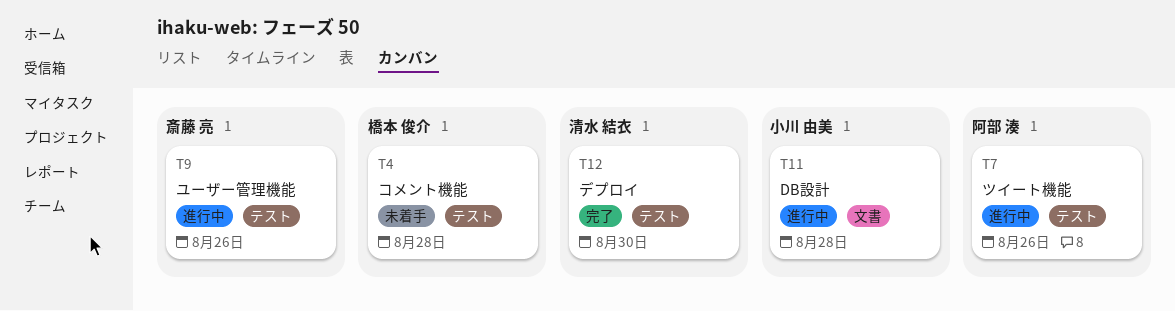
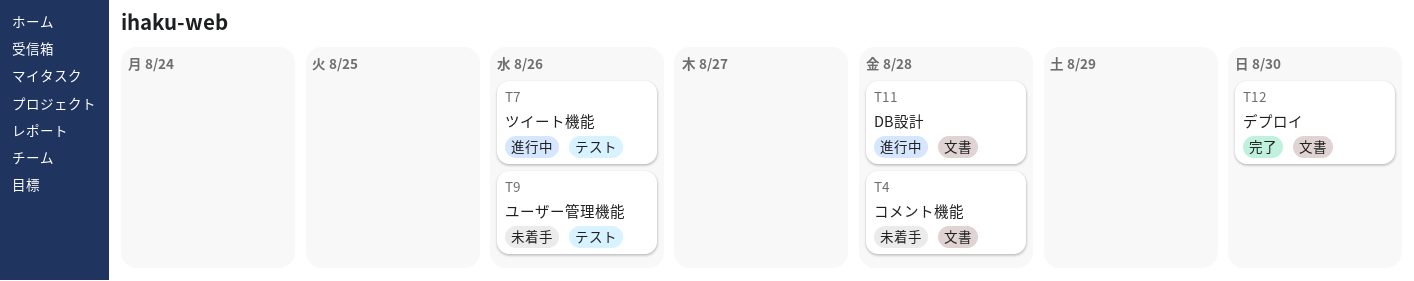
T4, label: テスト -> 文書
T9, status: 進行中 -> 未着手
T12, label: テスト -> 文書

